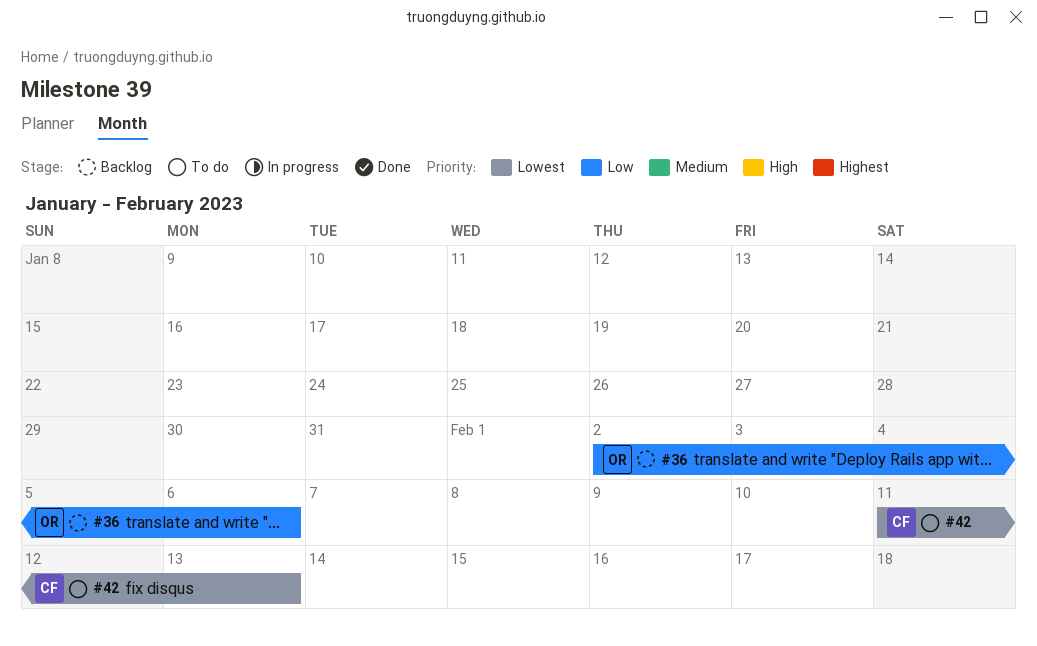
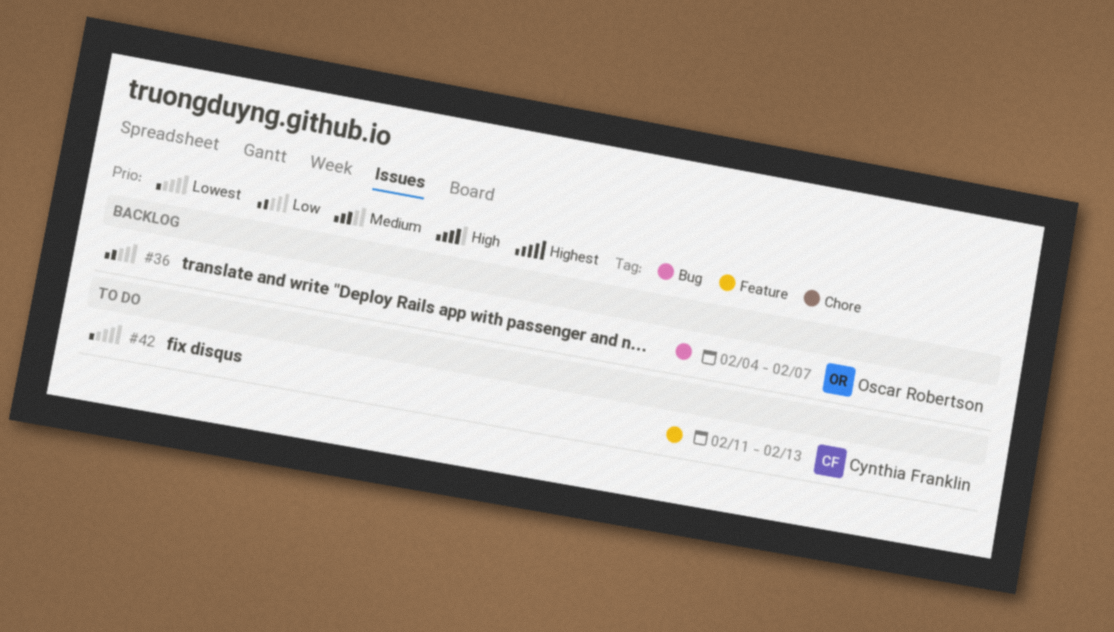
#36, start: Feb 2 -> Feb 4
#36, due: Feb 6 -> Feb 7

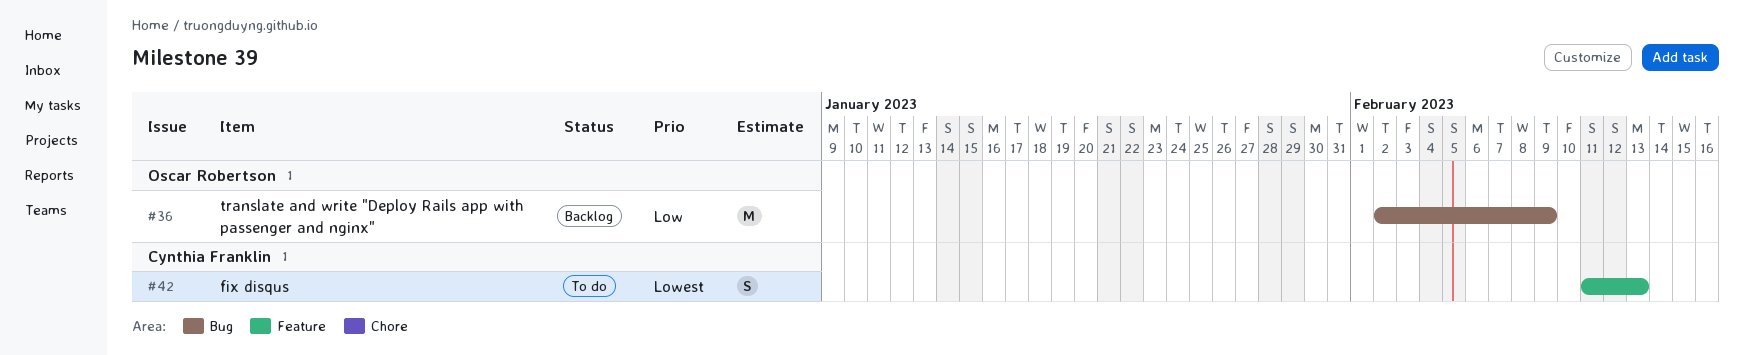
#36, start: Feb 4 -> Feb 2
#36, due: Feb 7 -> Feb 9

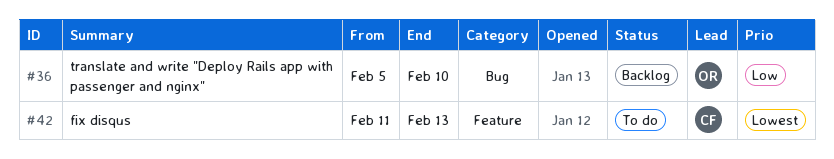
#36, start: Feb 2 -> Feb 5
#36, due: Feb 9 -> Feb 10

